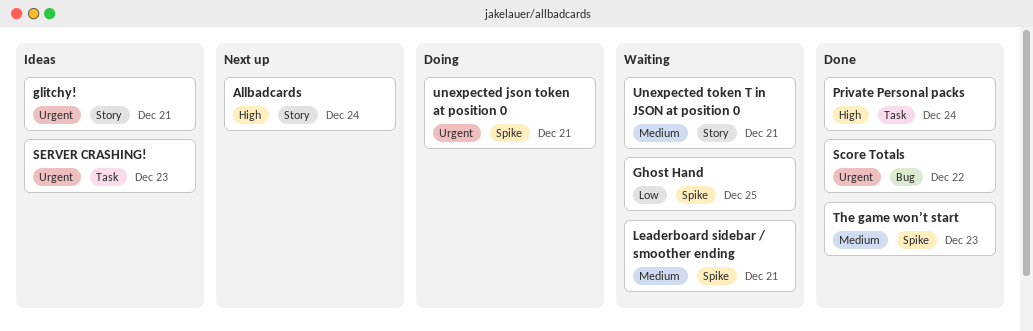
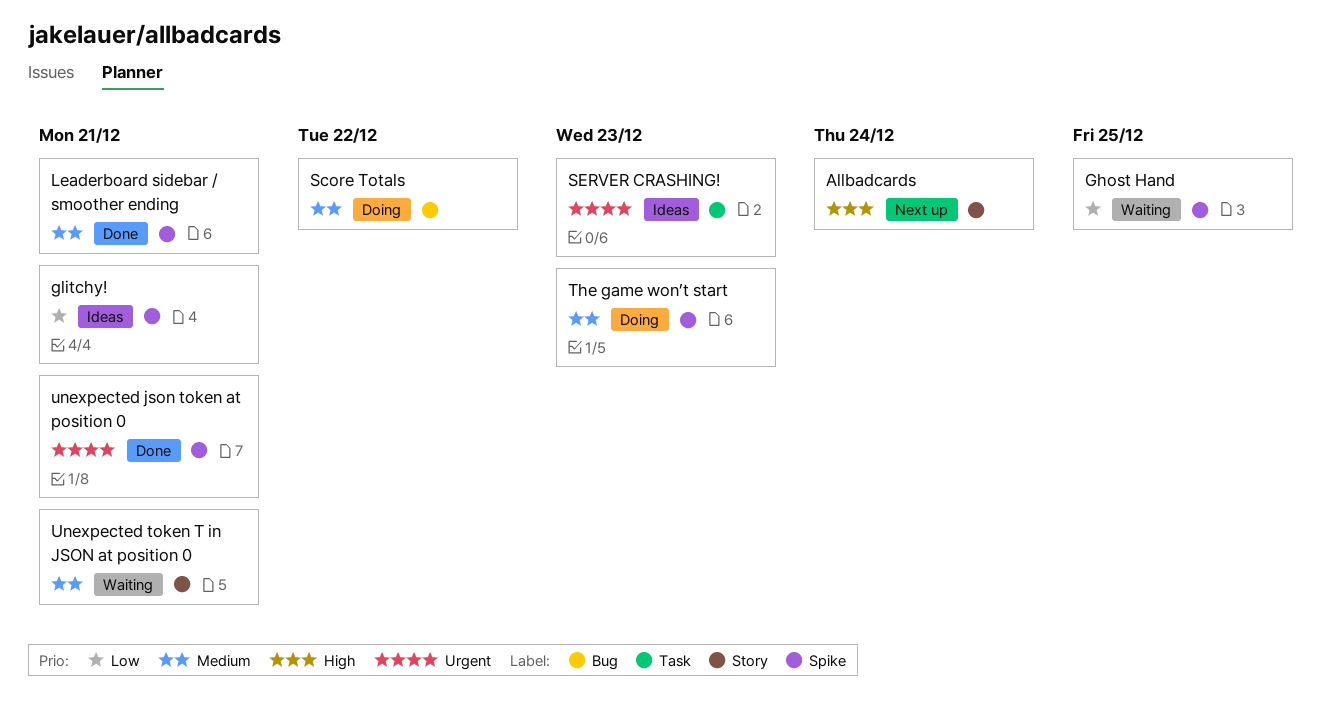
glitchy!, priority: Urgent -> Low
glitchy!, label: Story -> Spike
Leaderboard sidebar / smoother ending, status: Waiting -> Done
Private Personal packs: present -> none
Score Totals, status: Done -> Doing
Score Totals, priority: Urgent -> Medium
The game won’t start, status: Done -> Doing
unexpected json token at position 0, status: Doing -> Done

